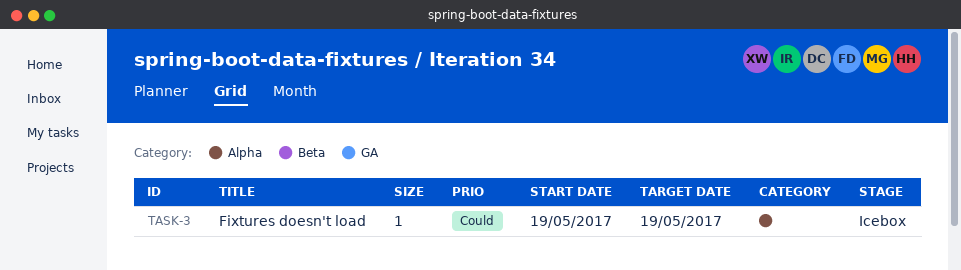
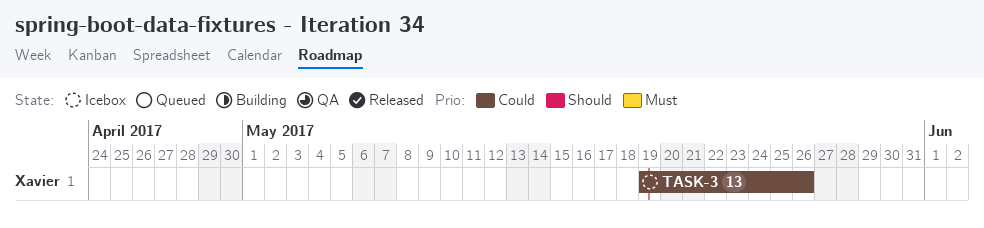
TASK-3, estimate: 1 -> 13
TASK-3, due: May 19 -> May 26

